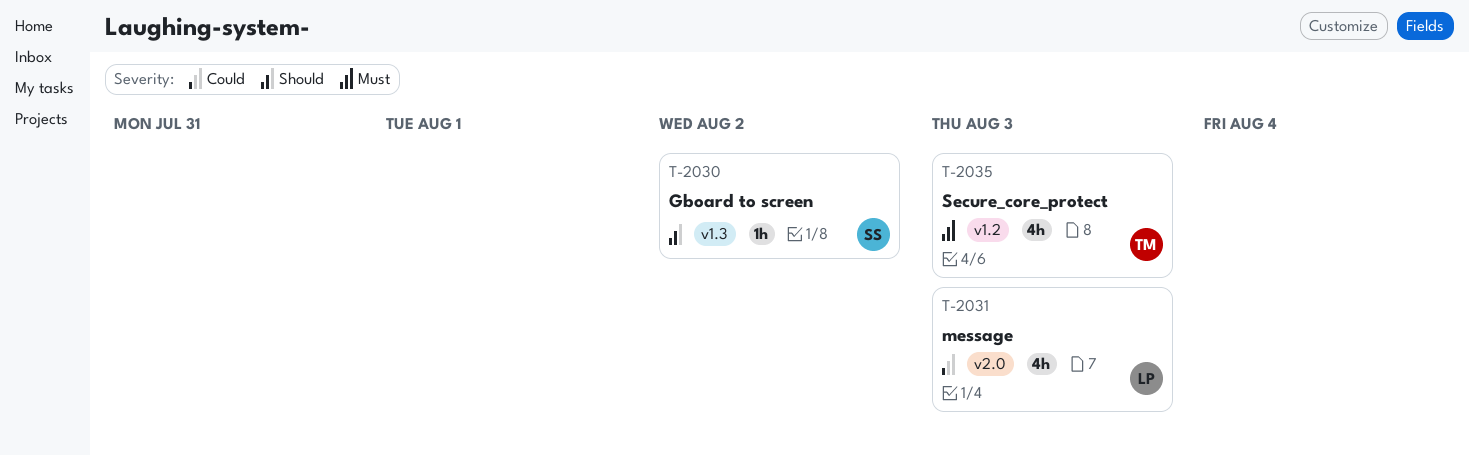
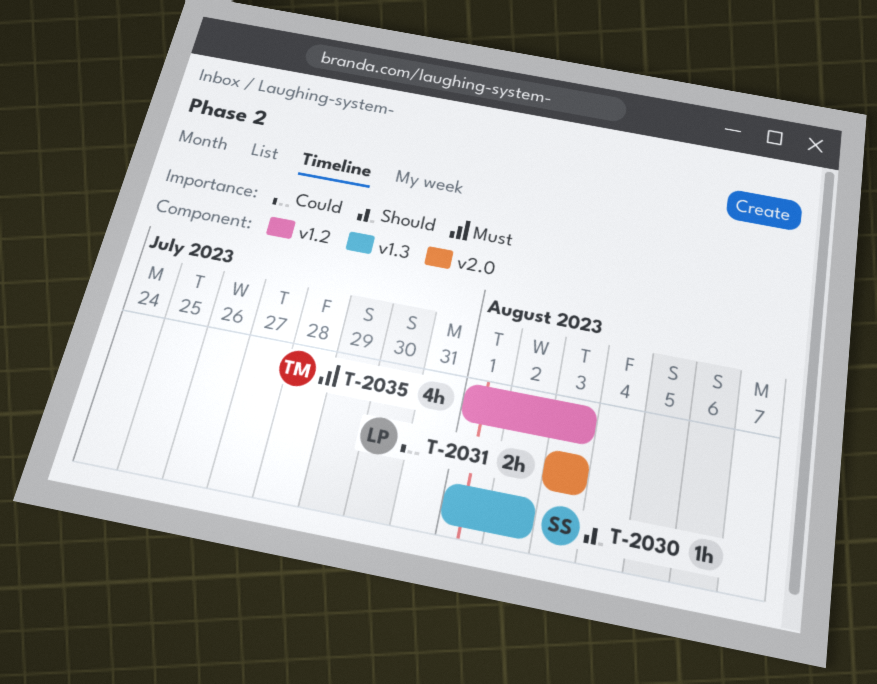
T-2031, estimate: 4h -> 2h

